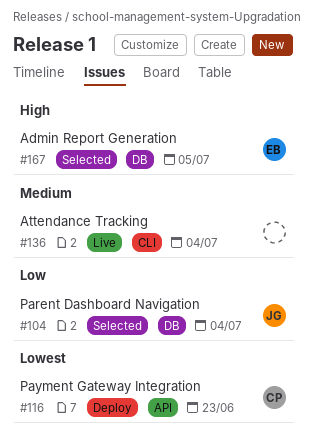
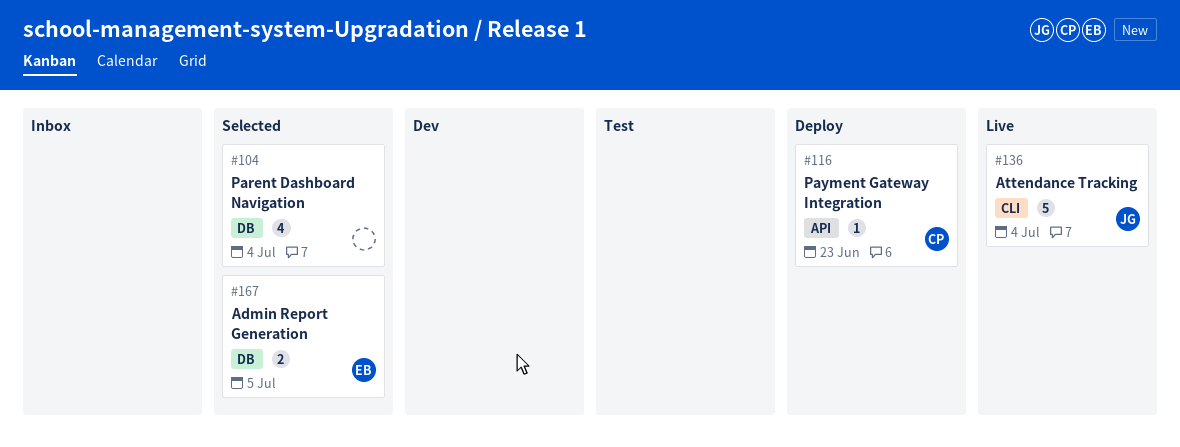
#104, owner: JG -> none
#136, owner: none -> JG

